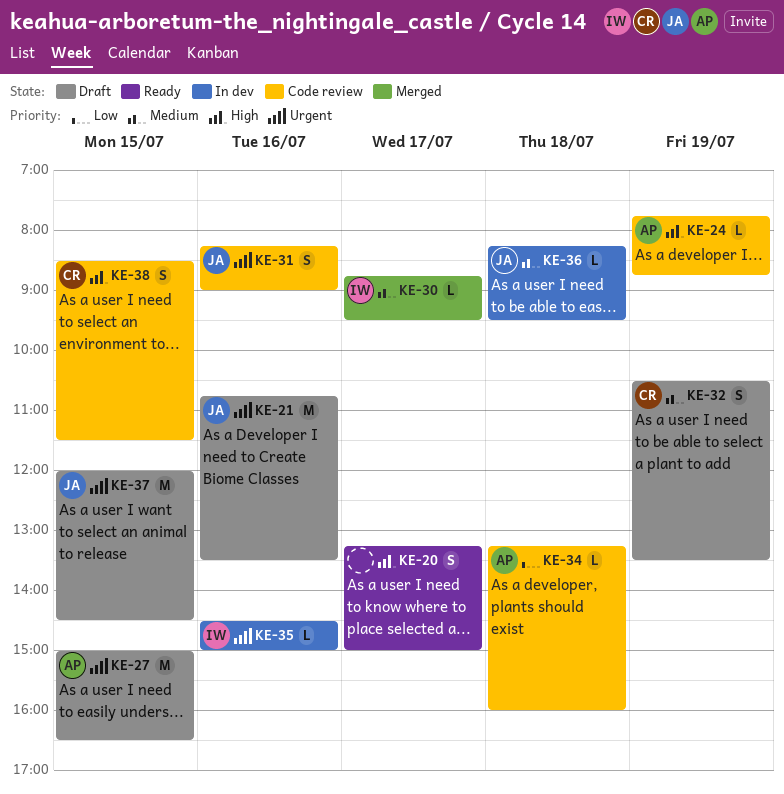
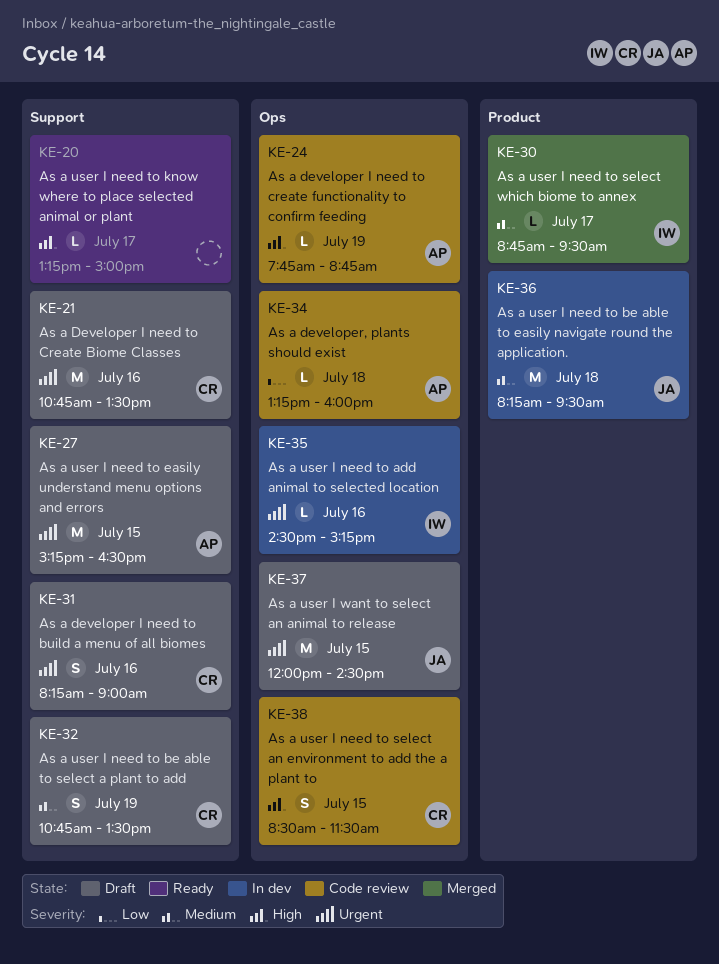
KE-20, estimate: S -> L
KE-21, owner: JA -> CR
KE-27, begins: 15:00 -> 15:15
KE-31, status: Code review -> Draft
KE-31, owner: JA -> CR
KE-32, begins: 10:30 -> 10:45
KE-35, ends: 15:00 -> 15:15
KE-36, estimate: L -> M

